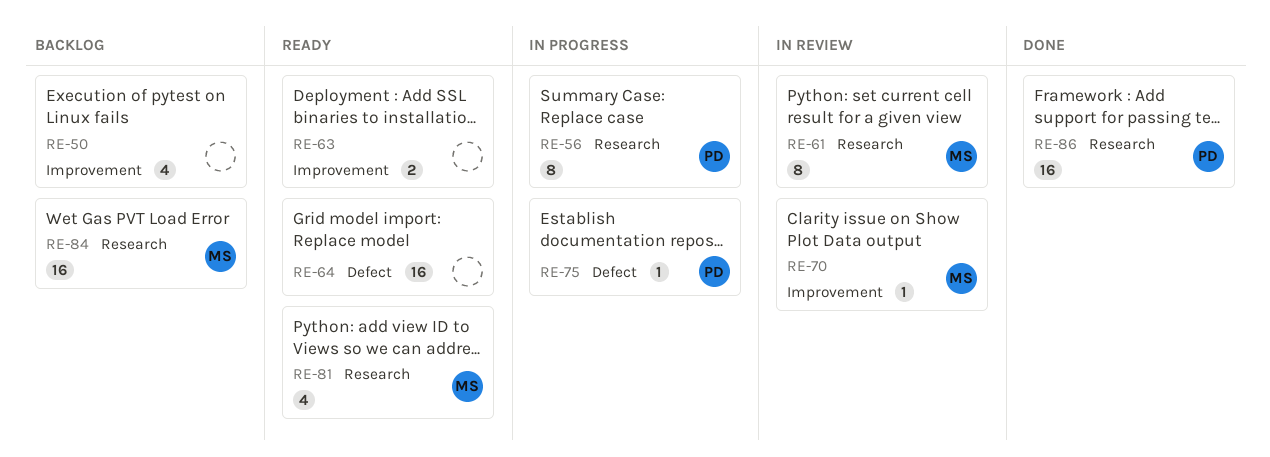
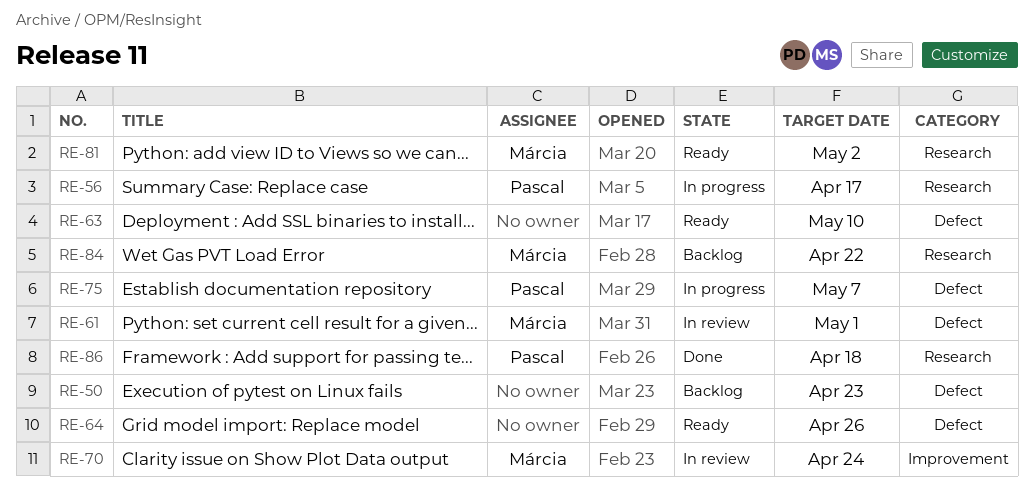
RE-50, label: Improvement -> Defect
RE-61, label: Research -> Defect
RE-63, label: Improvement -> Defect

